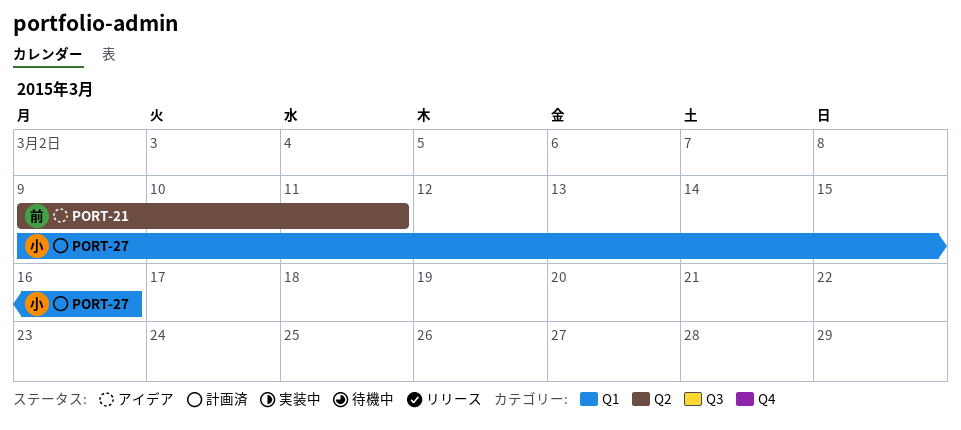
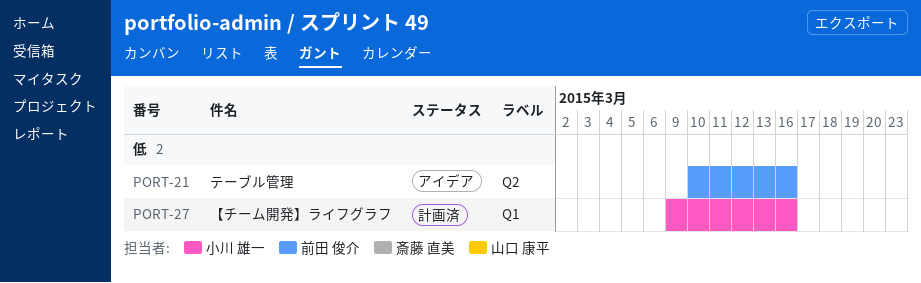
PORT-21, start: Mar 9 -> Mar 10
PORT-21, due: Mar 11 -> Mar 16

